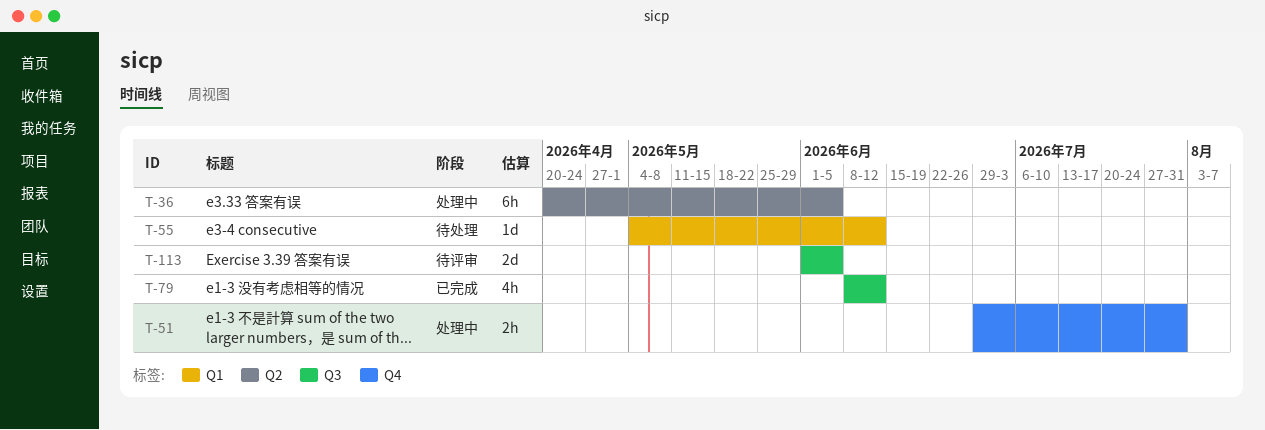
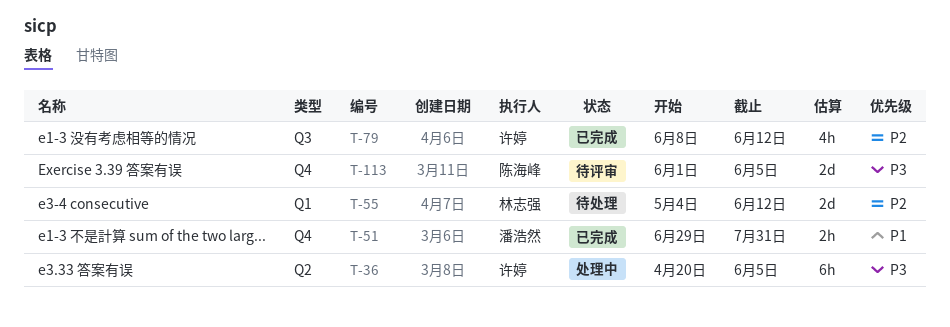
T-51, status: 处理中 -> 已完成
T-55, estimate: 1d -> 2d
T-113, label: Q3 -> Q4

